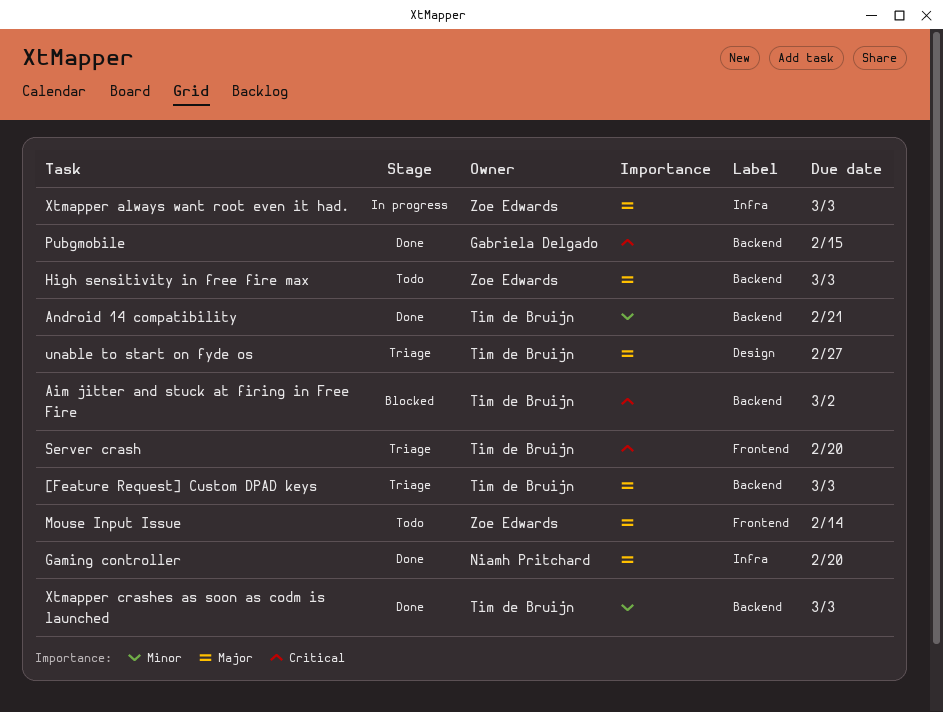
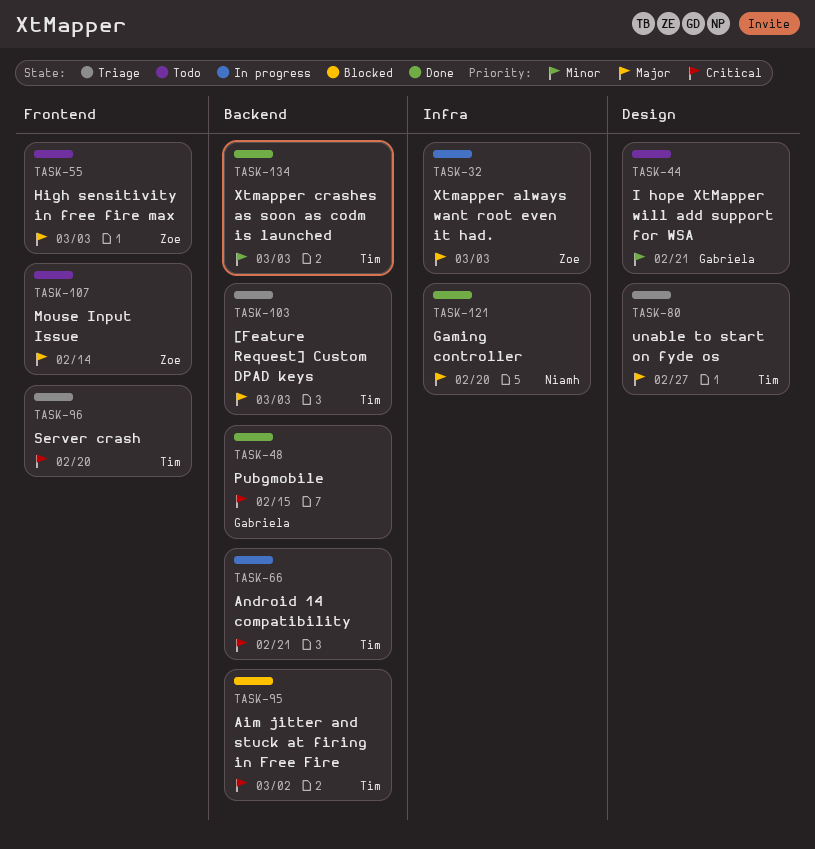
Android 14 compatibility, status: Done -> In progress
Android 14 compatibility, priority: Minor -> Critical
High sensitivity in free fire max, label: Backend -> Frontend
I hope XtMapper will add support for WSA: none -> present

